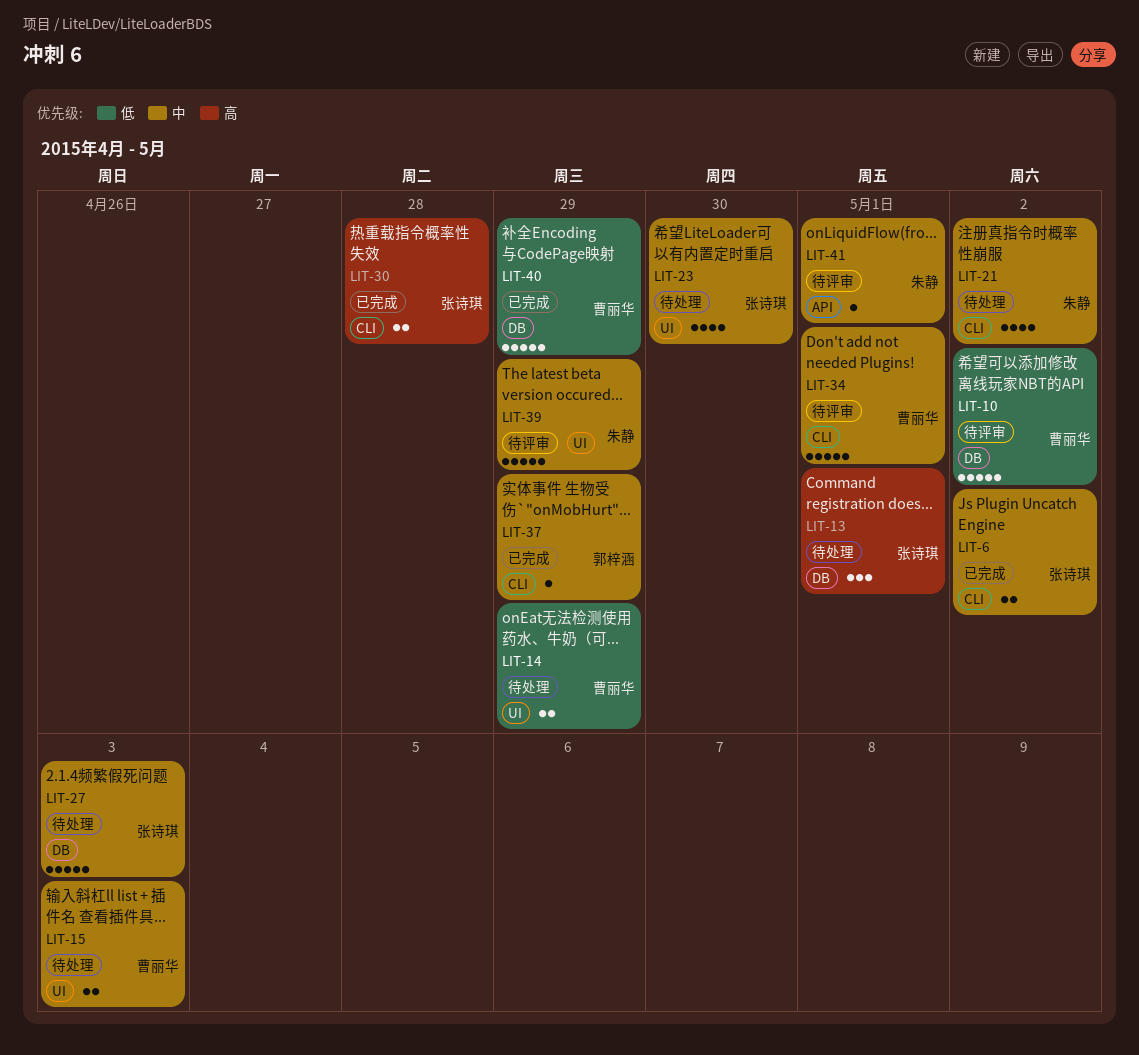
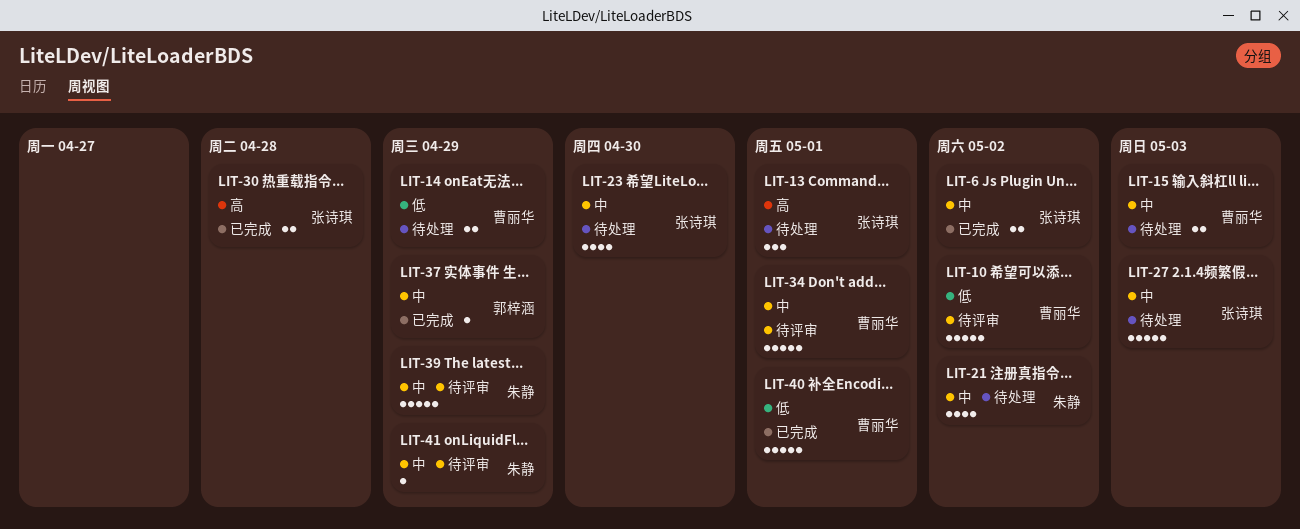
LIT-40, due: Apr 29 -> May 1
LIT-41, due: May 1 -> Apr 29

